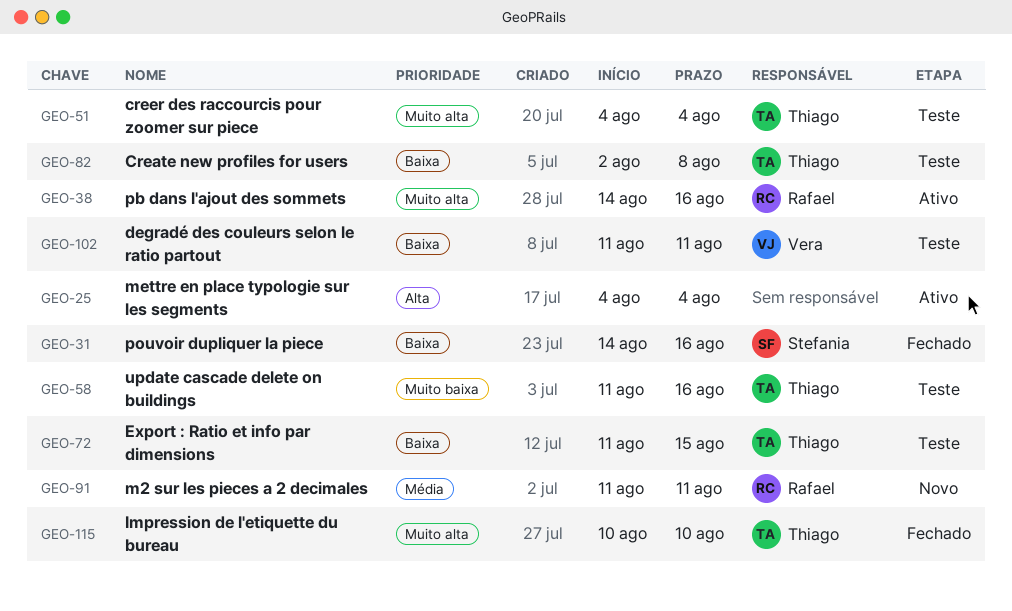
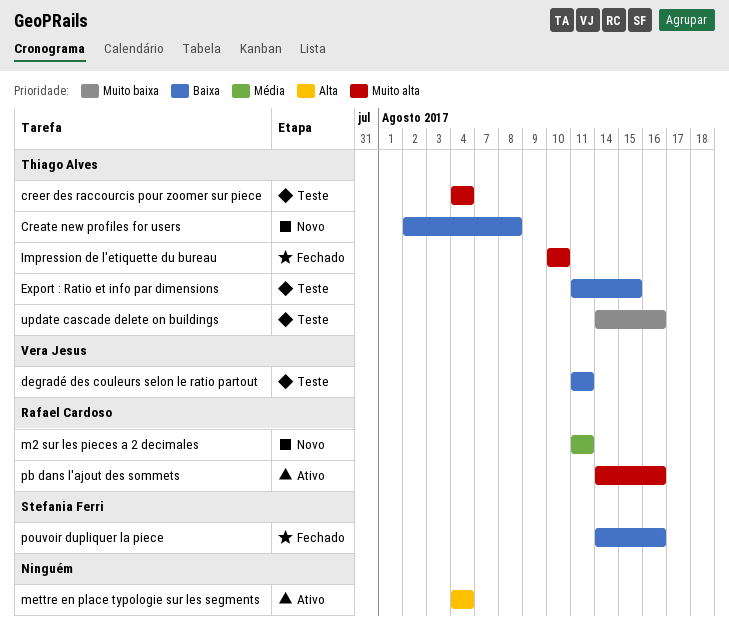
Create new profiles for users, status: Teste -> Novo
update cascade delete on buildings, start: Aug 11 -> Aug 14

